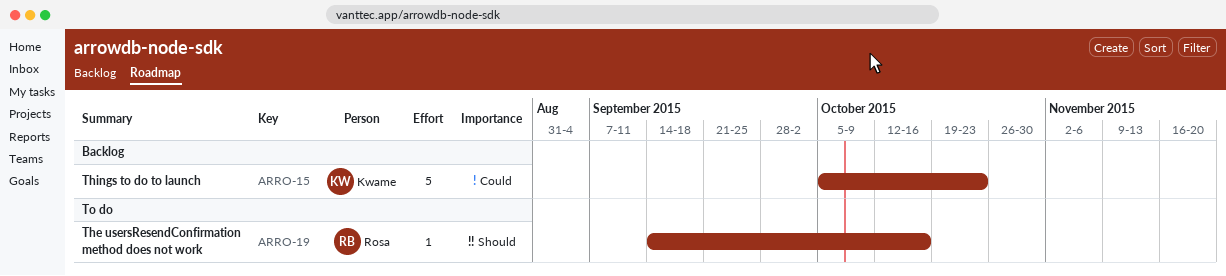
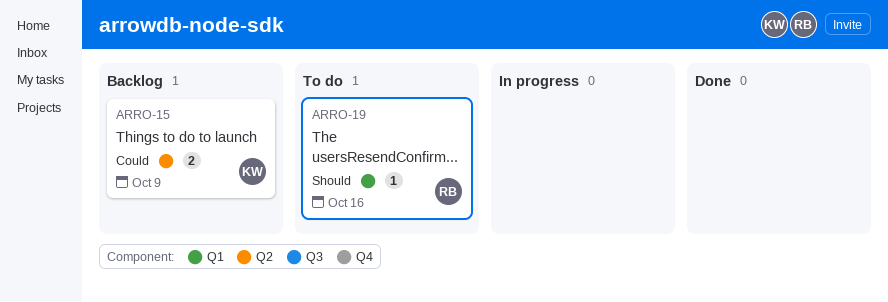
ARRO-15, estimate: 5 -> 2
ARRO-15, due: Oct 23 -> Oct 9

